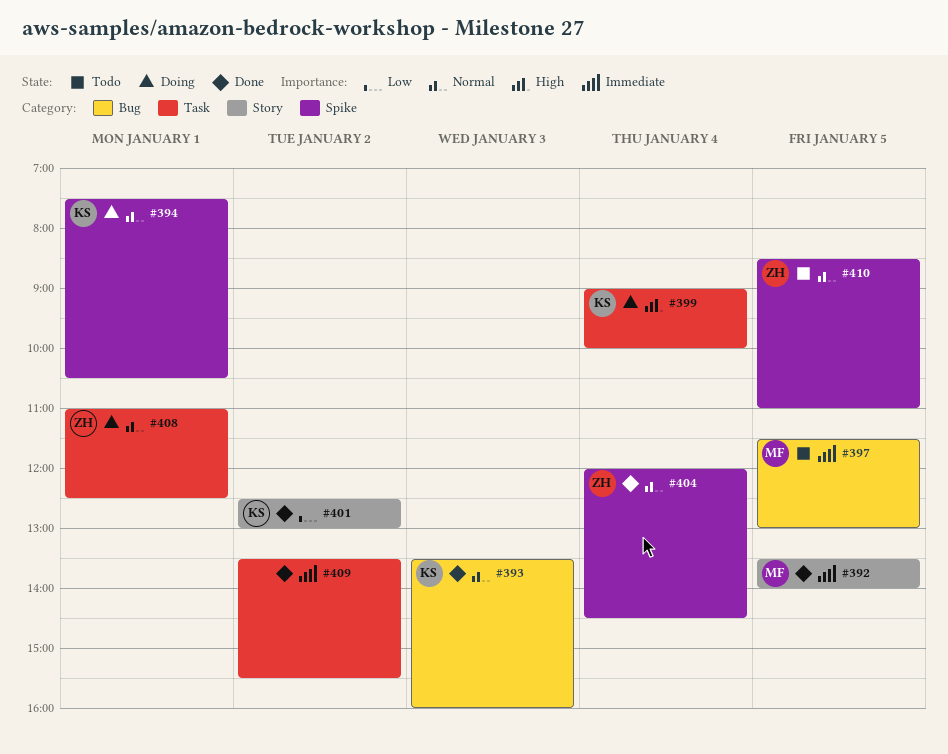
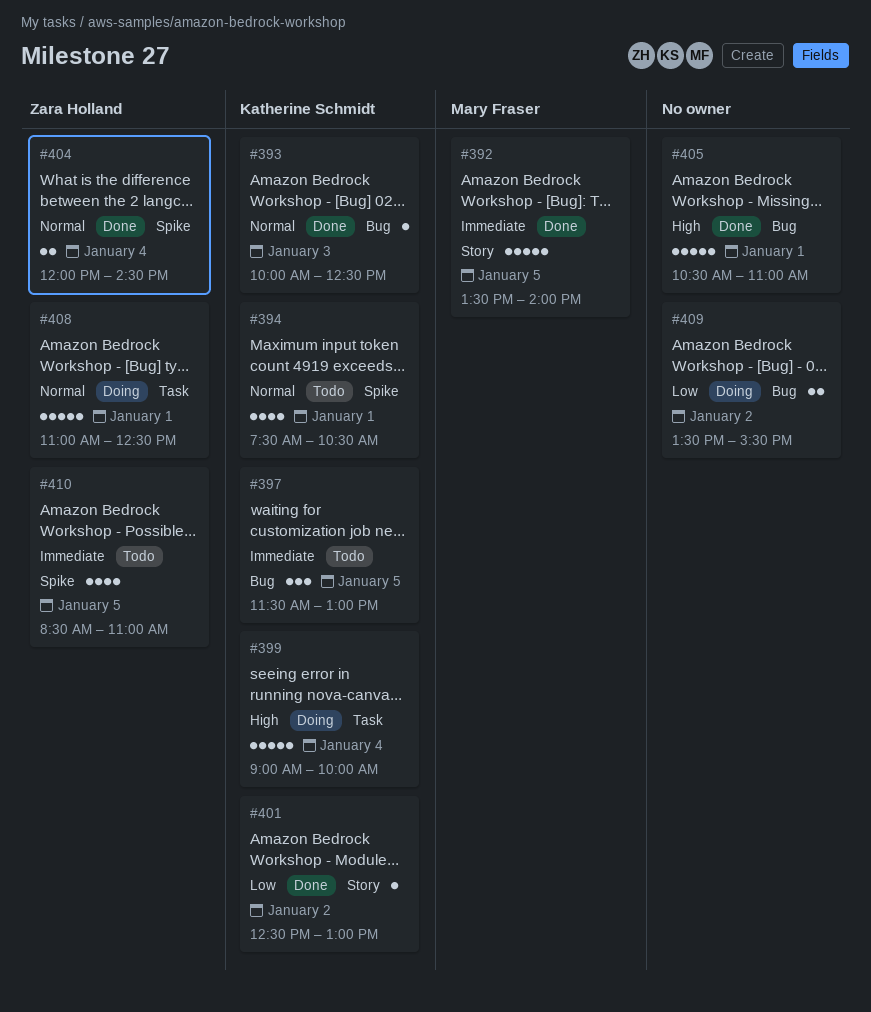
#393, begins: 13:30 -> 10:00
#393, ends: 16:00 -> 12:30
#394, status: Doing -> Todo
#397, owner: Mary Fraser -> Katherine Schmidt
#405: none -> present
#409, status: Done -> Doing
#409, priority: Immediate -> Low
#409, label: Task -> Bug
#410, priority: Normal -> Immediate

